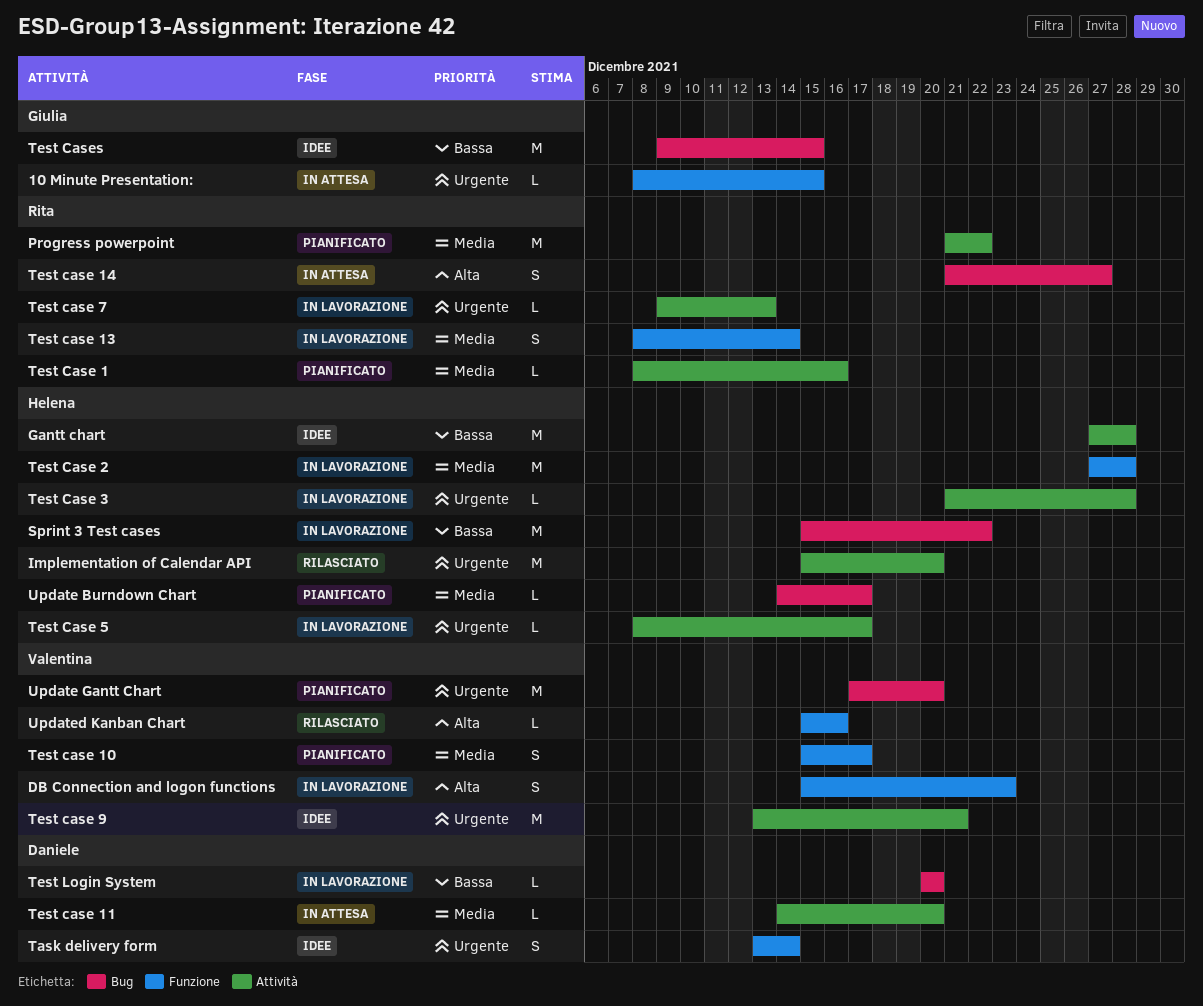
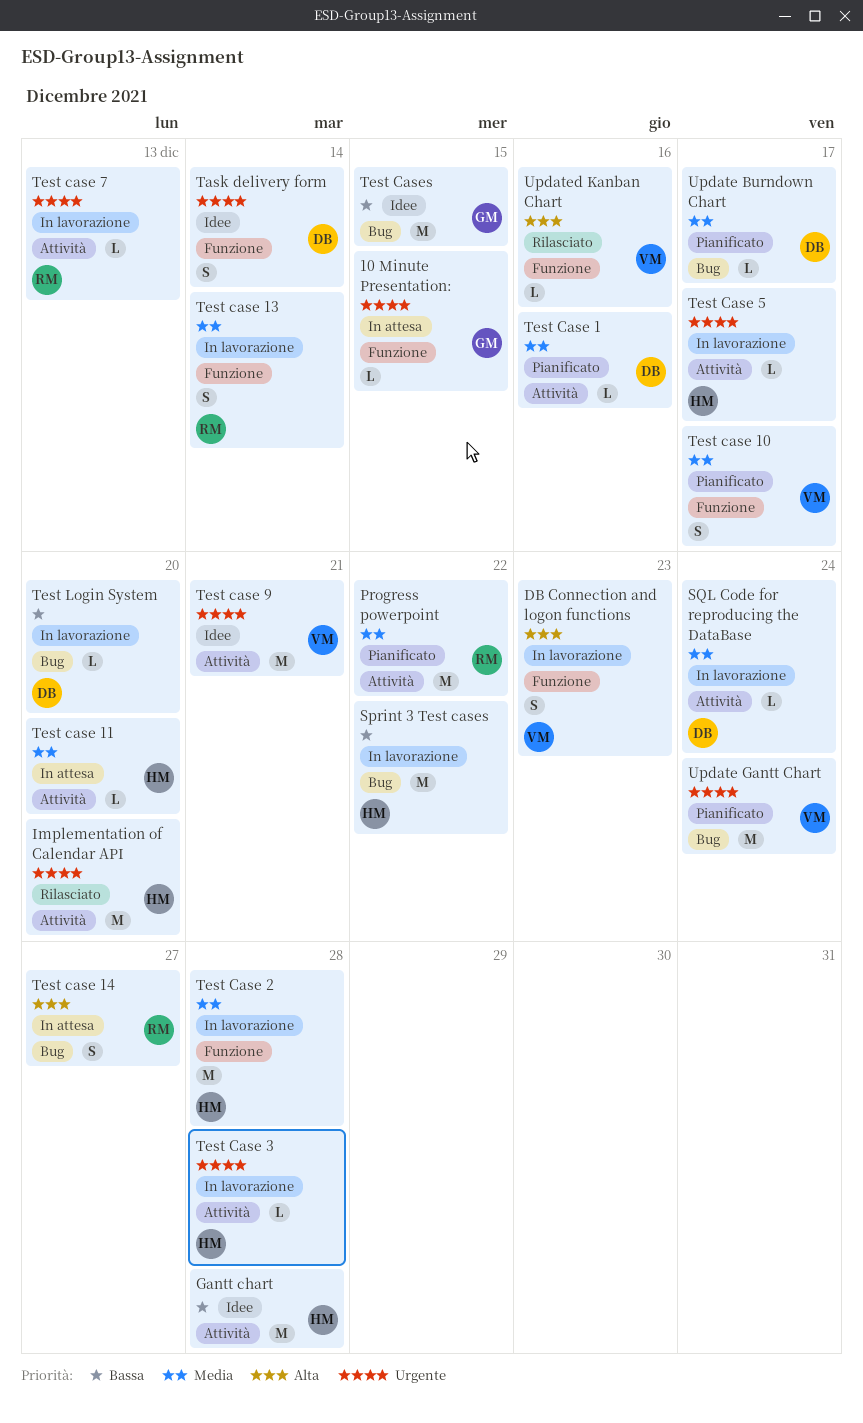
SQL Code for reproducing the DataBase: none -> present
Test Case 1, owner: Rita -> Daniele
Test case 11, owner: Daniele -> Helena
Update Burndown Chart, owner: Helena -> Daniele
Update Gantt Chart, due: Dec 20 -> Dec 24

